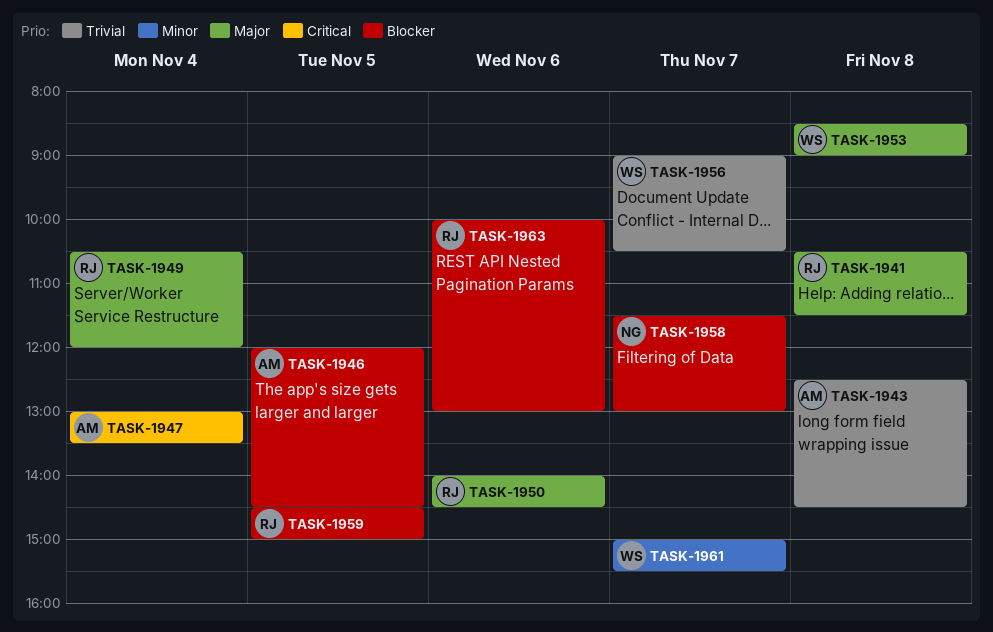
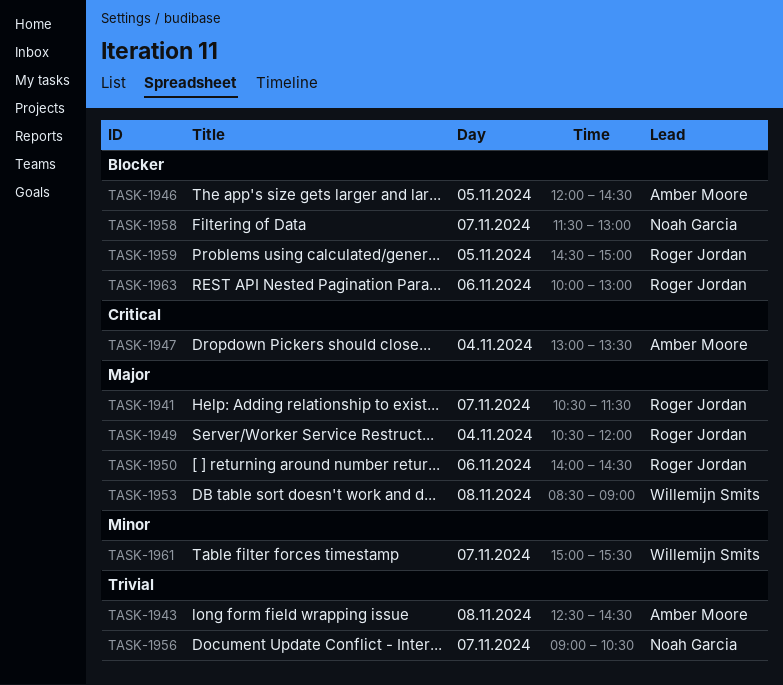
TASK-1941, day: Nov 8 -> Nov 7
TASK-1956, owner: Willemijn Smits -> Noah Garcia

